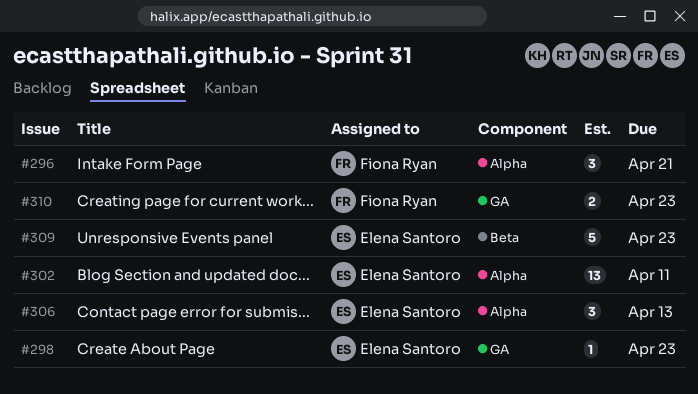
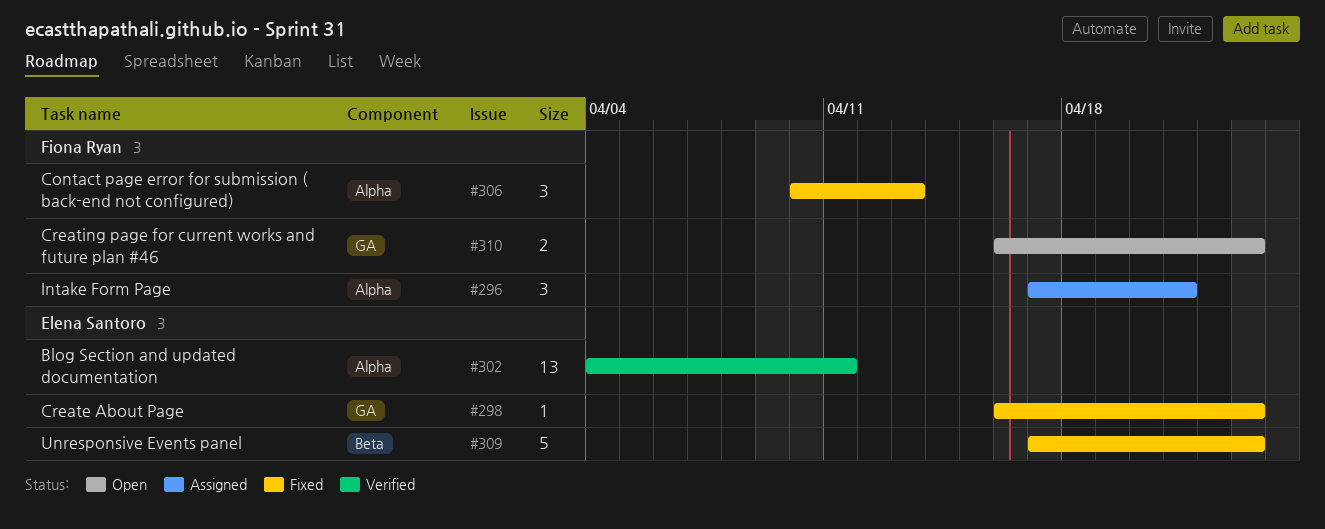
#306, owner: Elena Santoro -> Fiona Ryan

